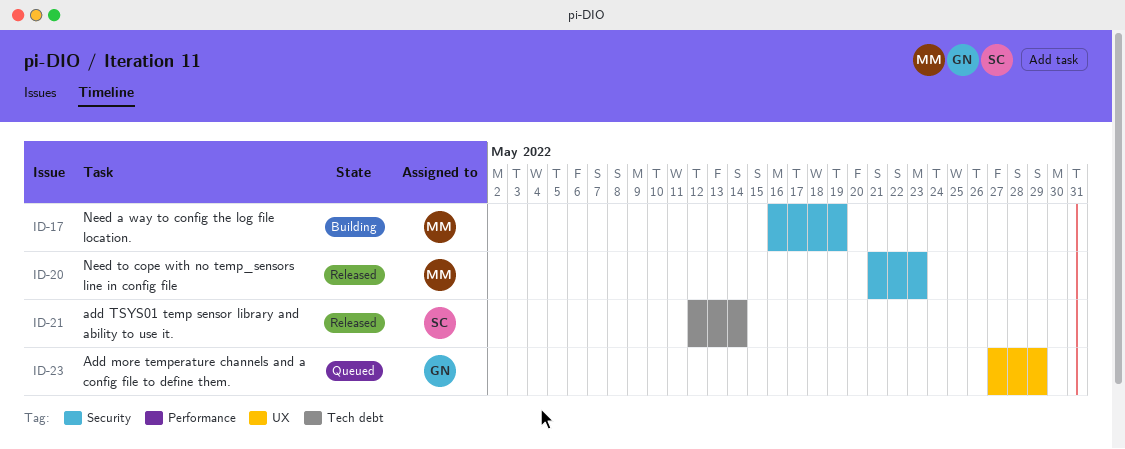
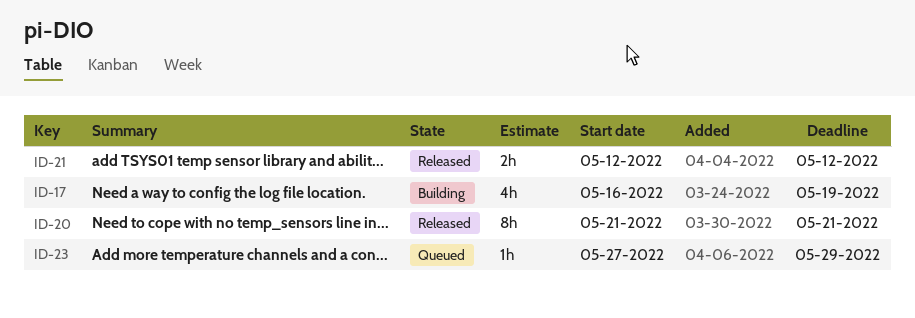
ID-20, due: May 23 -> May 21
ID-21, due: May 14 -> May 12

